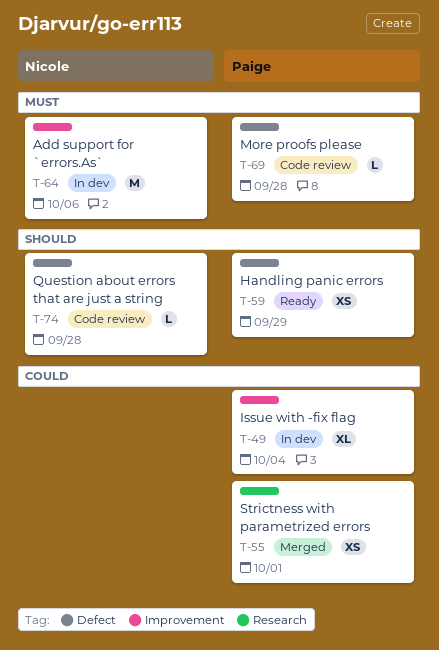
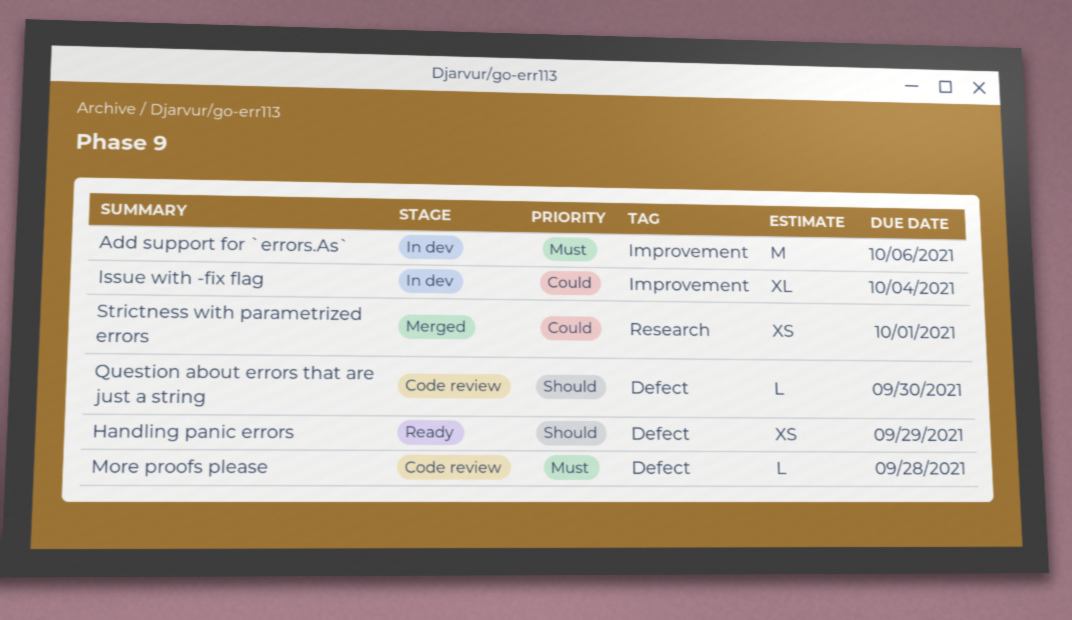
Question about errors that are just a string, due: Sep 28 -> Sep 30

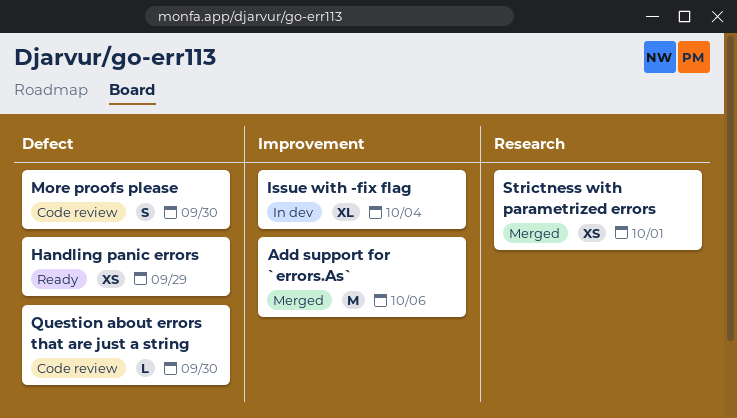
Add support for `errors.As`, status: In dev -> Merged
More proofs please, estimate: L -> S
More proofs please, due: Sep 28 -> Sep 30

